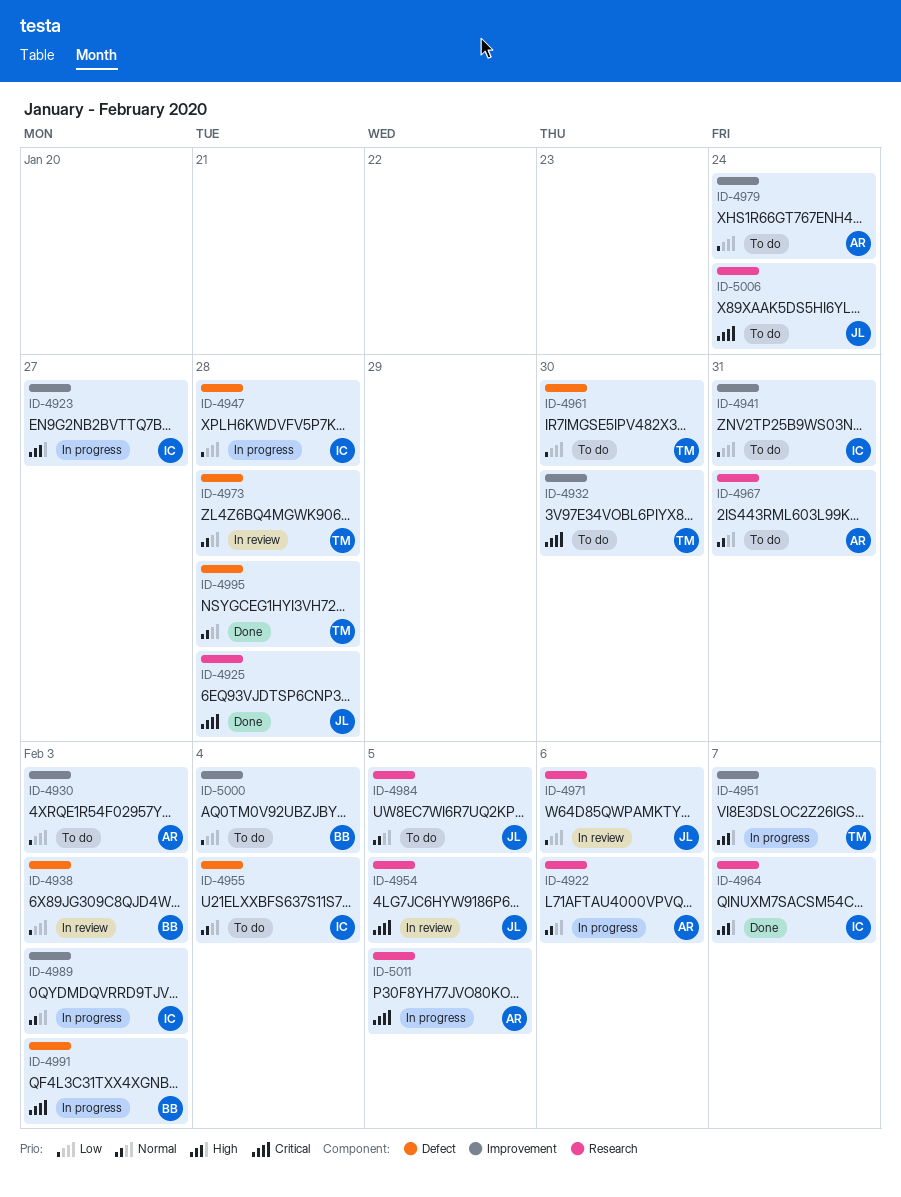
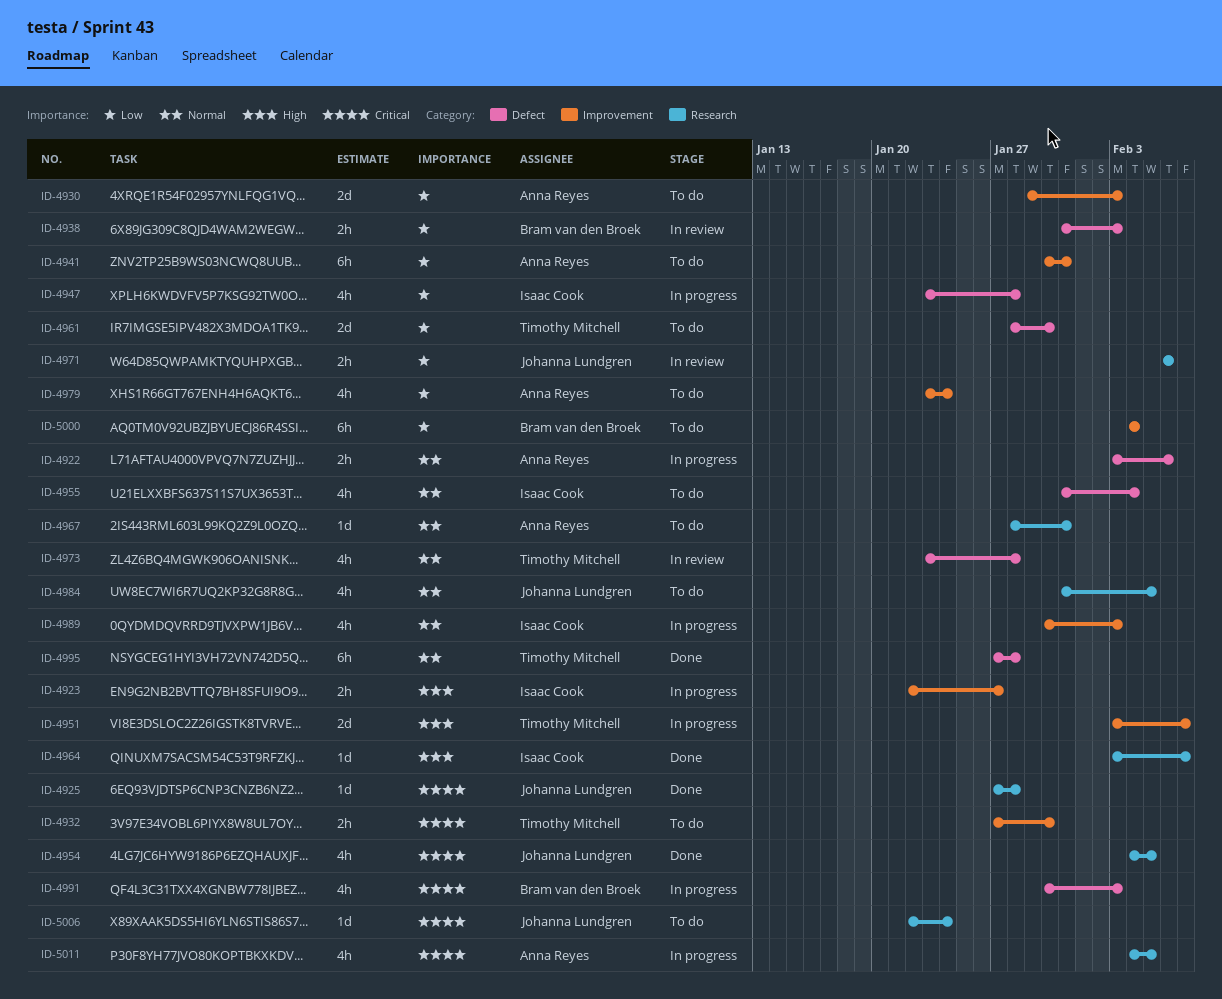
ID-4922, label: Research -> Defect
ID-4941, owner: Isaac Cook -> Anna Reyes
ID-4954, status: In review -> Done

